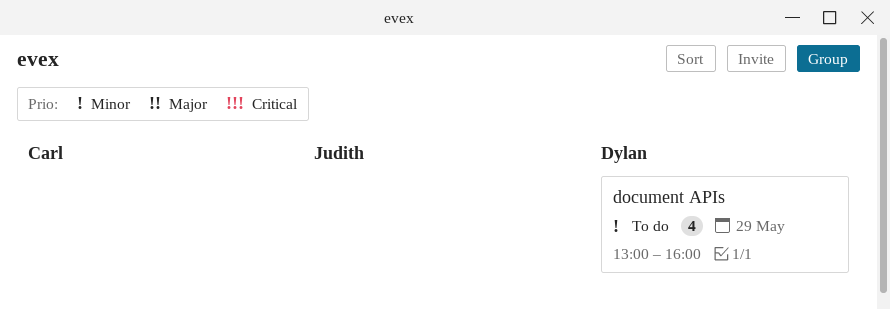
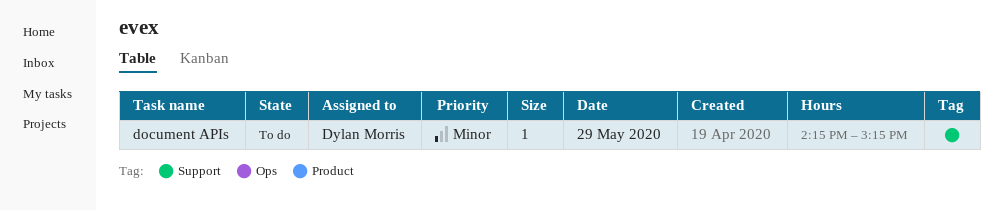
document APIs, estimate: 4 -> 1
document APIs, begins: 13:00 -> 14:15
document APIs, ends: 16:00 -> 15:15

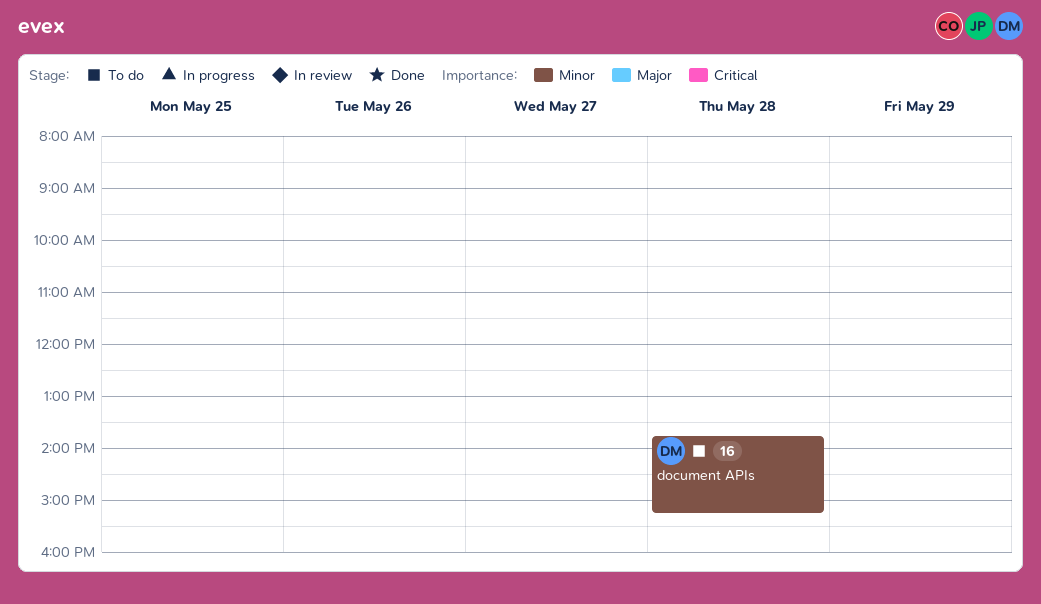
document APIs, estimate: 1 -> 16
document APIs, day: May 29 -> May 28
document APIs, begins: 14:15 -> 13:45

